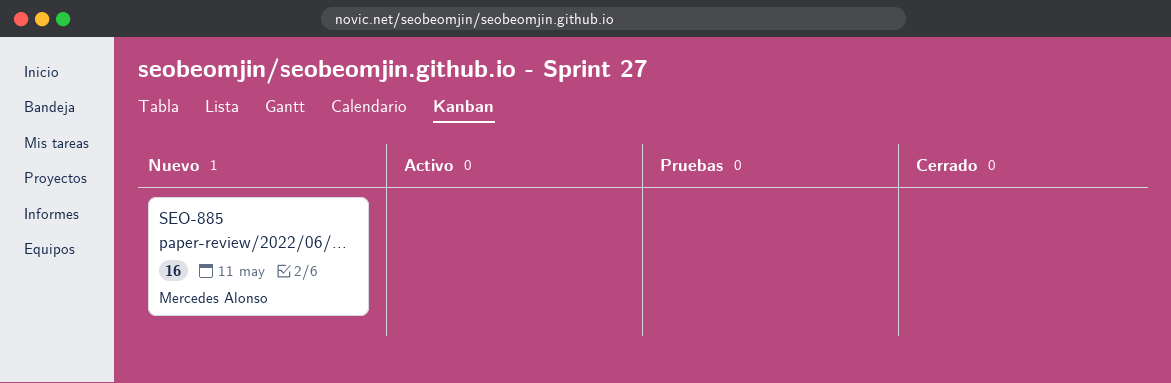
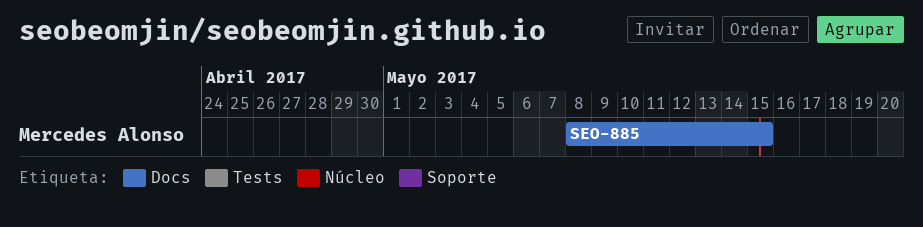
SEO-885, due: May 11 -> May 15

